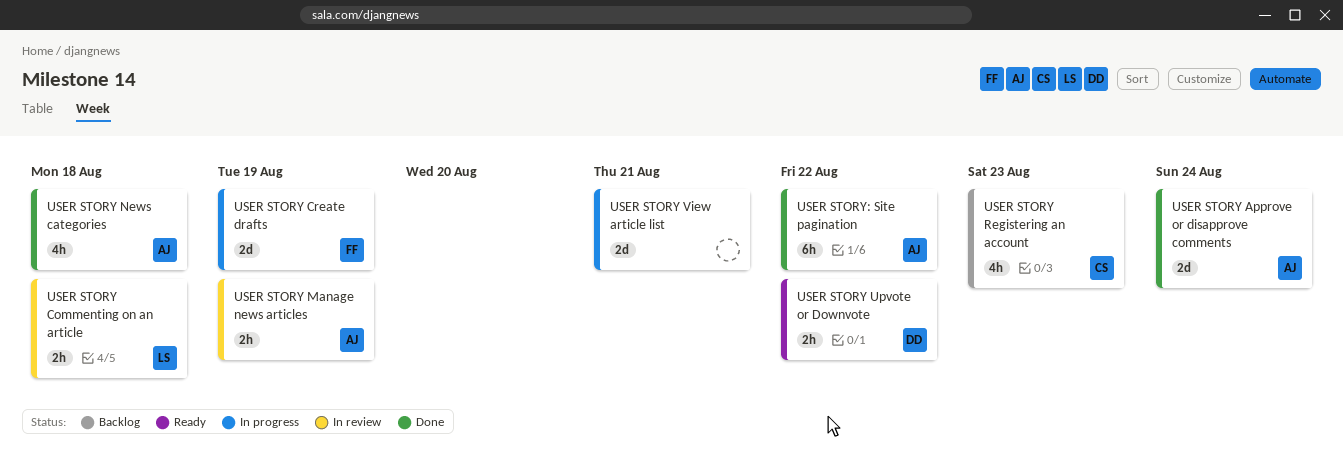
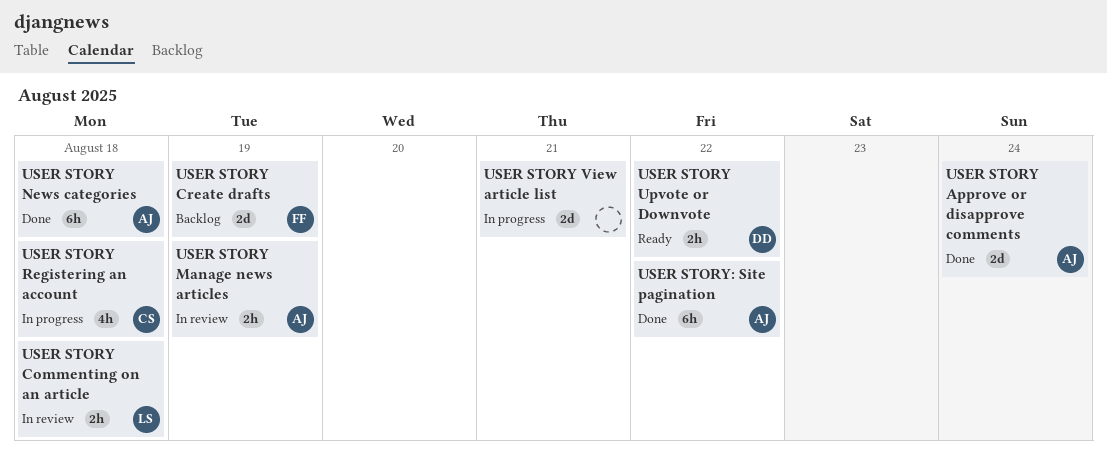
USER STORY Create drafts, status: In progress -> Backlog
USER STORY News categories, estimate: 4h -> 6h
USER STORY Registering an account, status: Backlog -> In progress
USER STORY Registering an account, due: Aug 23 -> Aug 18

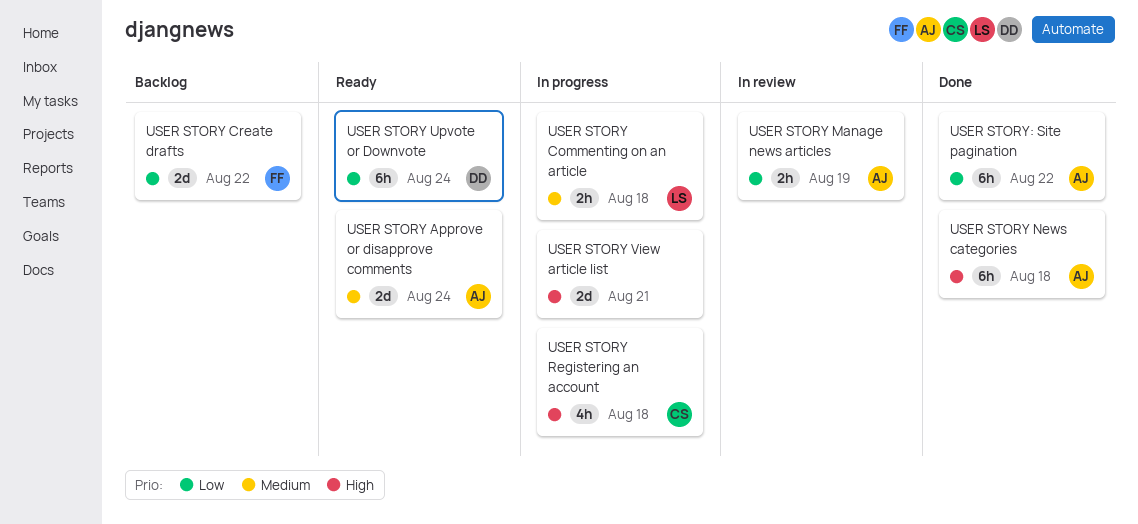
USER STORY Approve or disapprove comments, status: Done -> Ready
USER STORY Commenting on an article, status: In review -> In progress
USER STORY Create drafts, due: Aug 19 -> Aug 22
USER STORY Upvote or Downvote, estimate: 2h -> 6h
USER STORY Upvote or Downvote, due: Aug 22 -> Aug 24

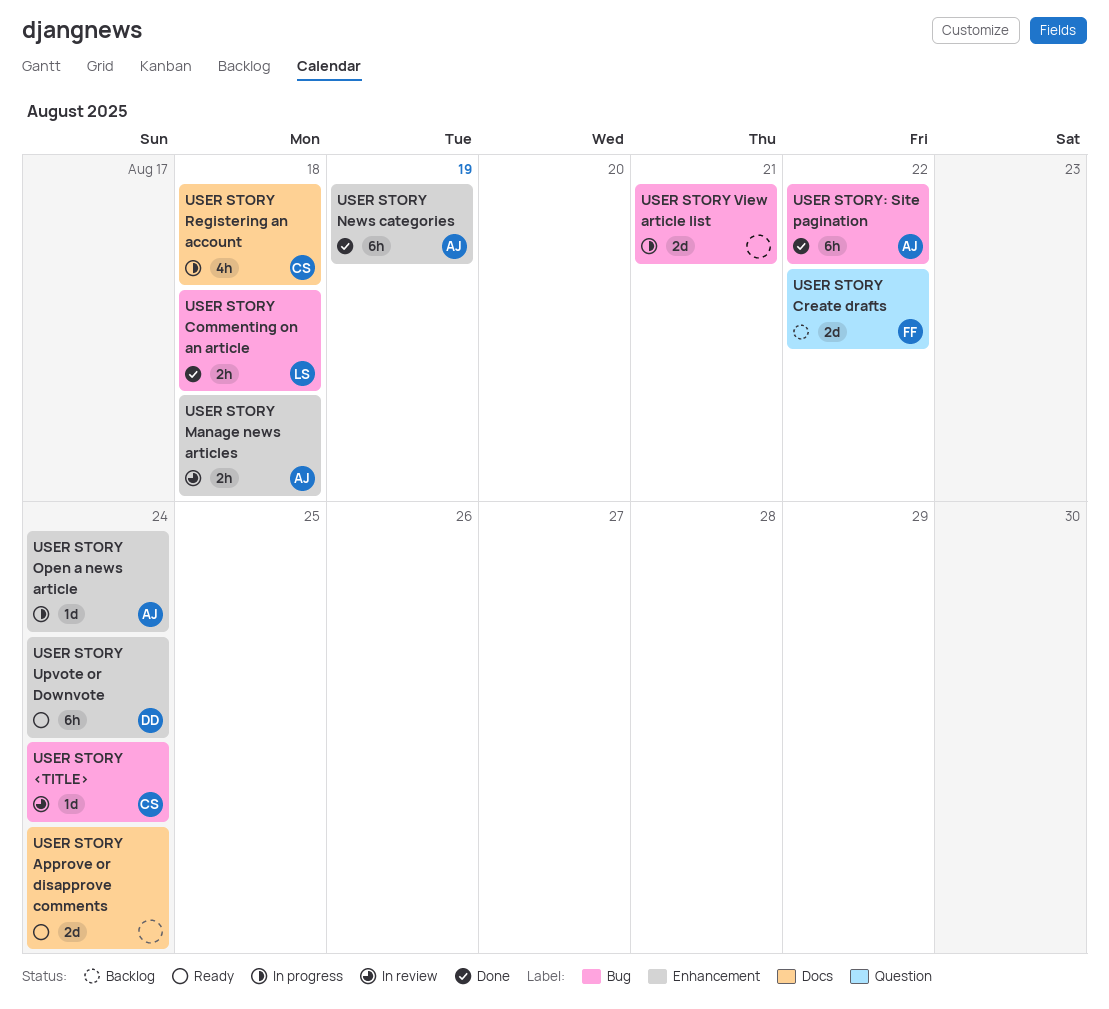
USER STORY <TITLE>: none -> present
USER STORY Approve or disapprove comments, owner: AJ -> none
USER STORY Commenting on an article, status: In progress -> Done
USER STORY Manage news articles, due: Aug 19 -> Aug 18
USER STORY News categories, due: Aug 18 -> Aug 19
USER STORY Open a news article: none -> present

